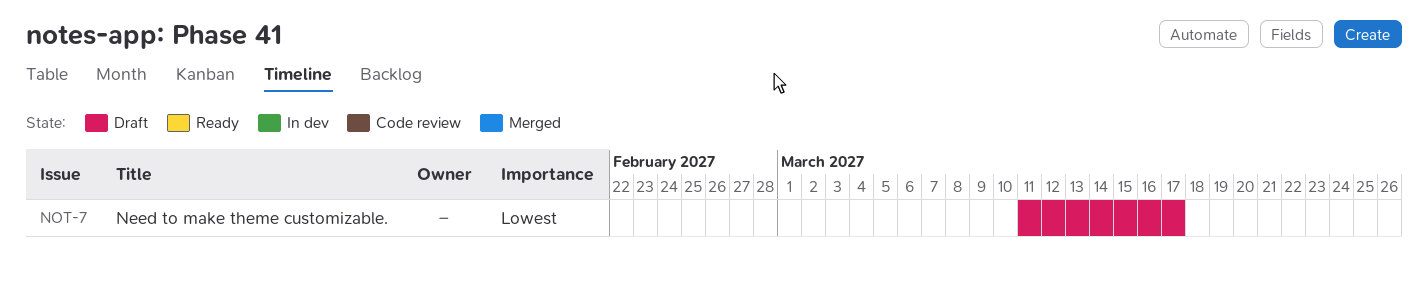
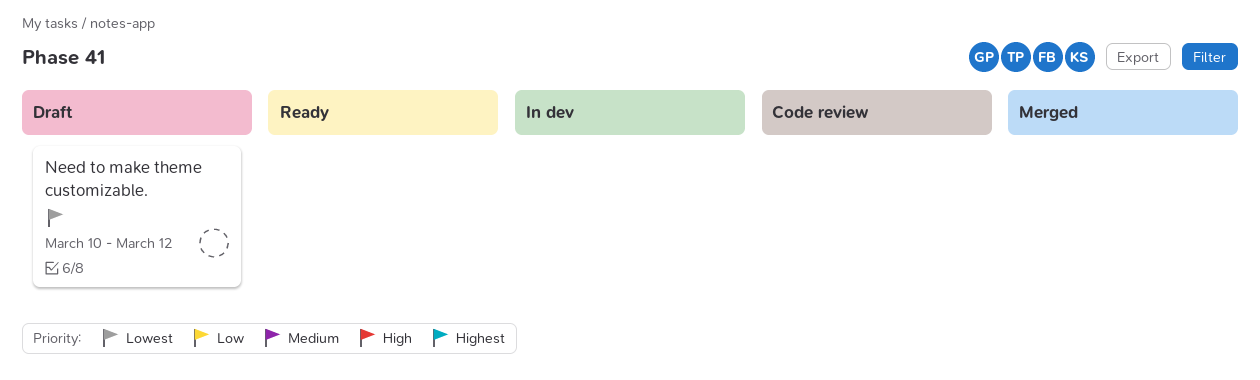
Need to make theme customizable., start: Mar 11 -> Mar 10
Need to make theme customizable., due: Mar 17 -> Mar 12

